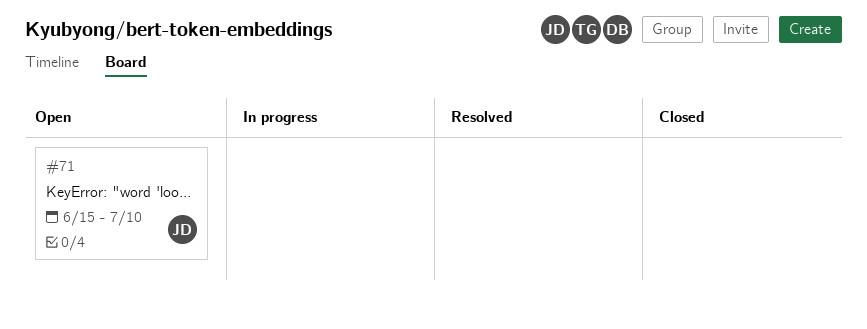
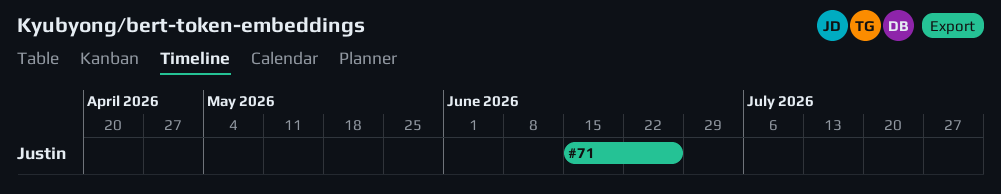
#71, due: Jul 10 -> Jun 26

